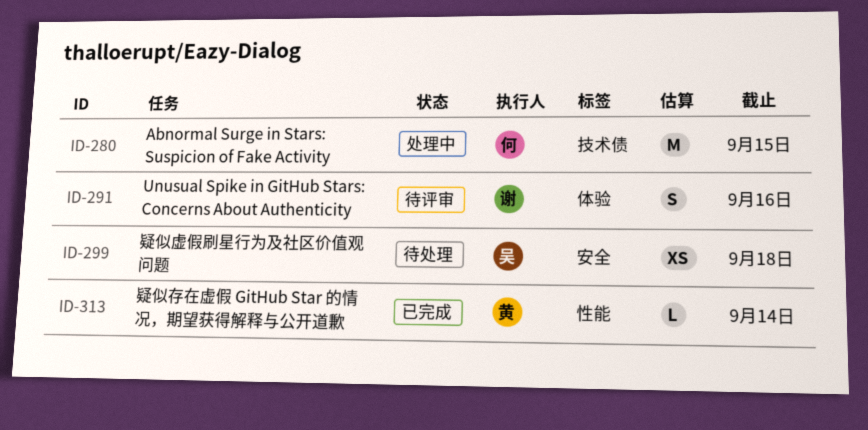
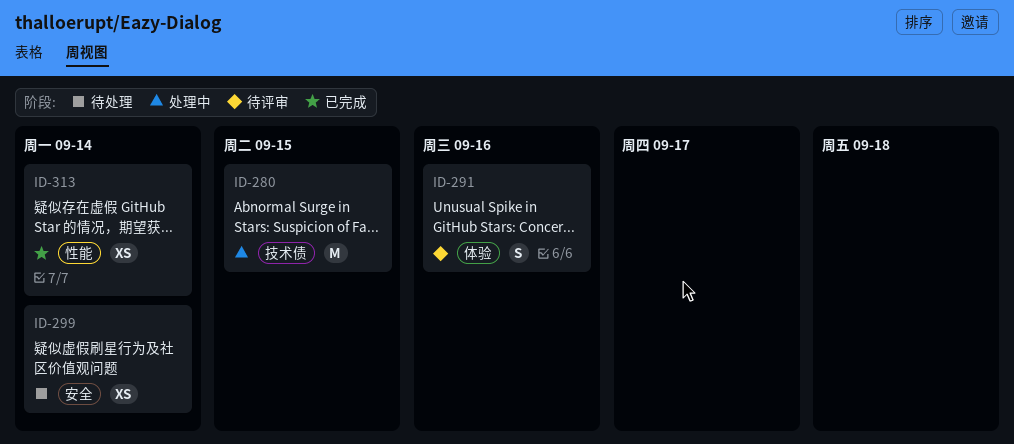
ID-299, due: Sep 18 -> Sep 14
ID-313, estimate: L -> XS

